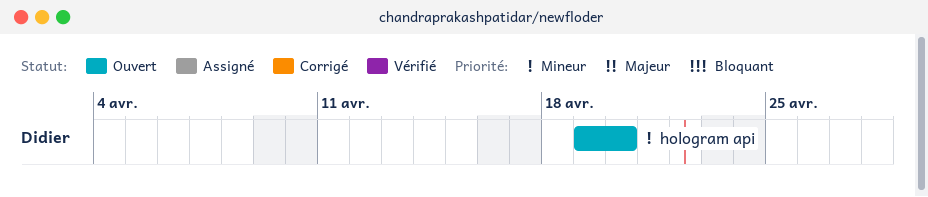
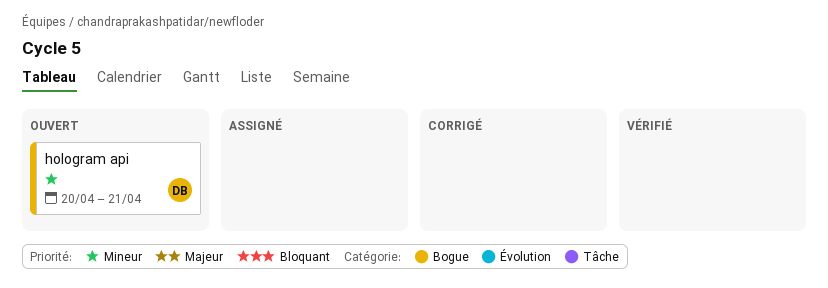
hologram api, start: Apr 19 -> Apr 20
hologram api, due: Apr 20 -> Apr 21

